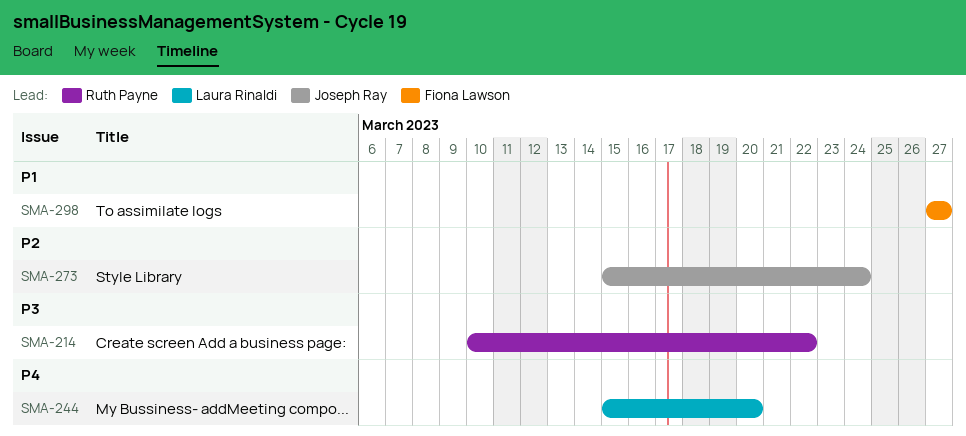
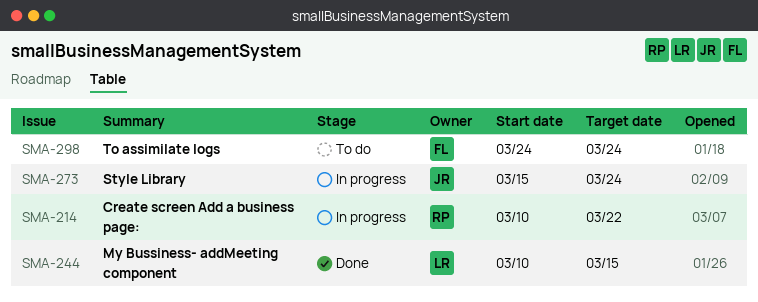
SMA-244, start: Mar 15 -> Mar 10
SMA-244, due: Mar 20 -> Mar 15
SMA-298, start: Mar 27 -> Mar 24
SMA-298, due: Mar 27 -> Mar 24

